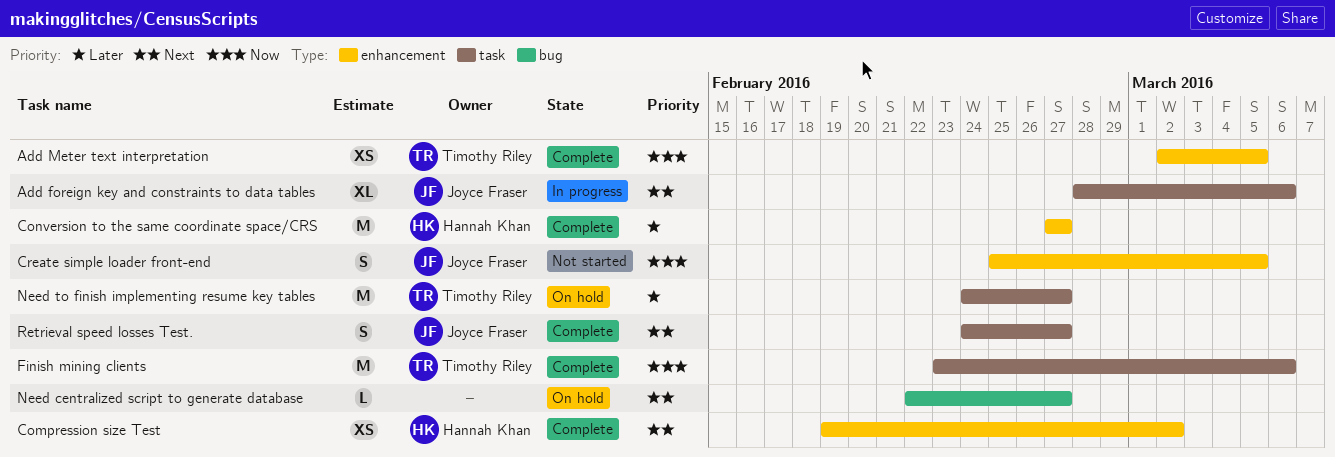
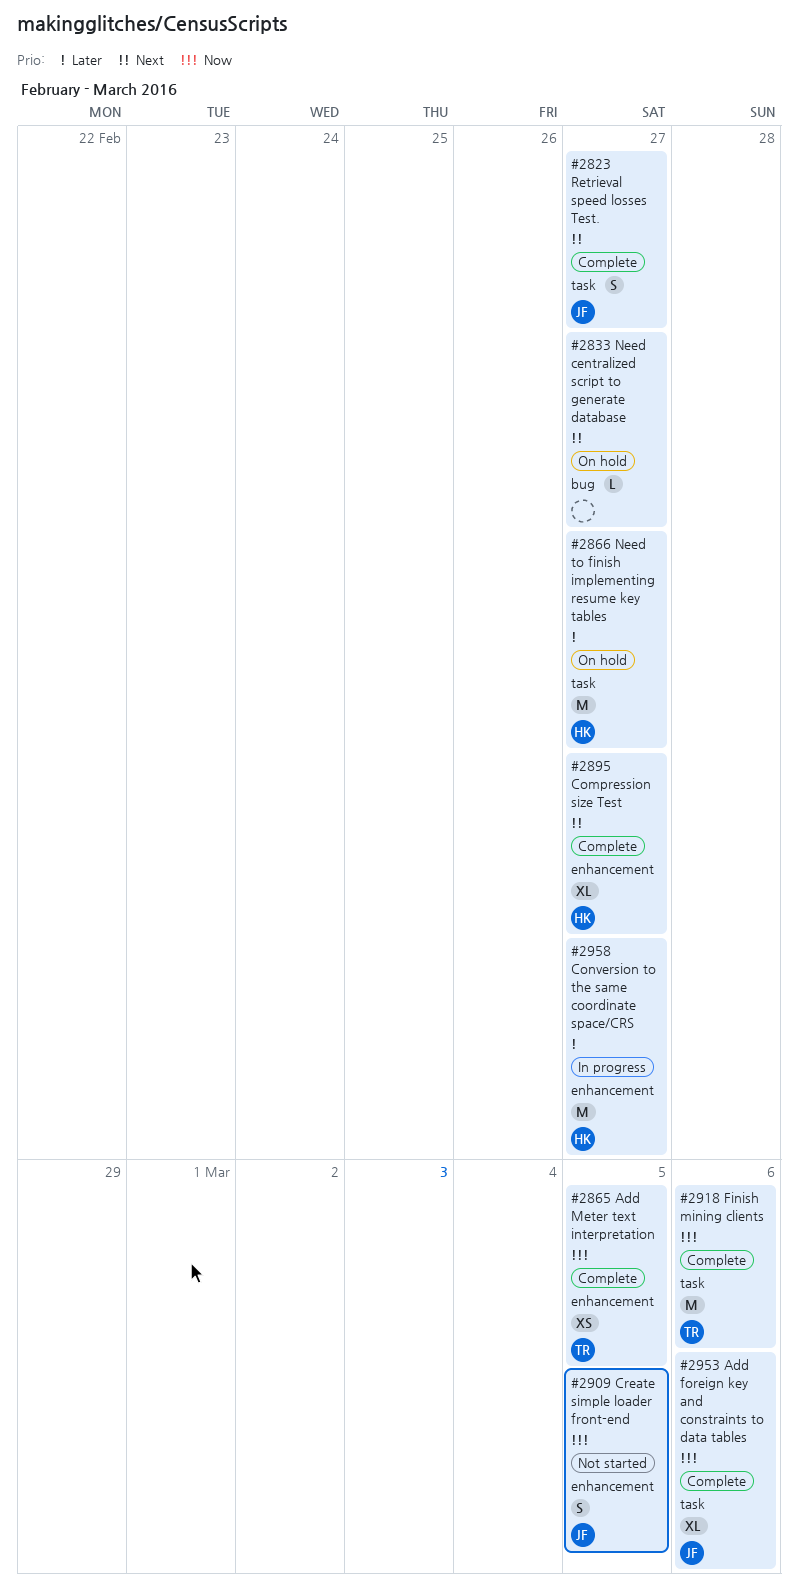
Add foreign key and constraints to data tables, status: In progress -> Complete
Add foreign key and constraints to data tables, priority: Next -> Now
Compression size Test, estimate: XS -> XL
Compression size Test, due: Mar 2 -> Feb 27
Conversion to the same coordinate space/CRS, status: Complete -> In progress
Need to finish implementing resume key tables, owner: Timothy Riley -> Hannah Khan

